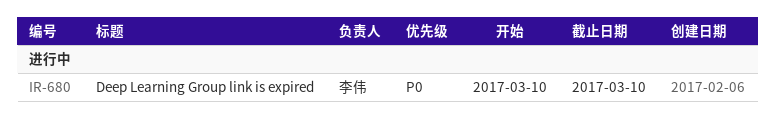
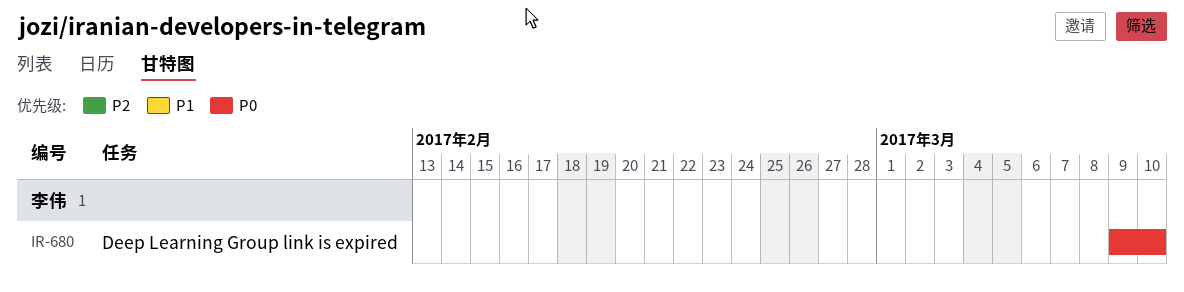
IR-680, start: Mar 10 -> Mar 9

